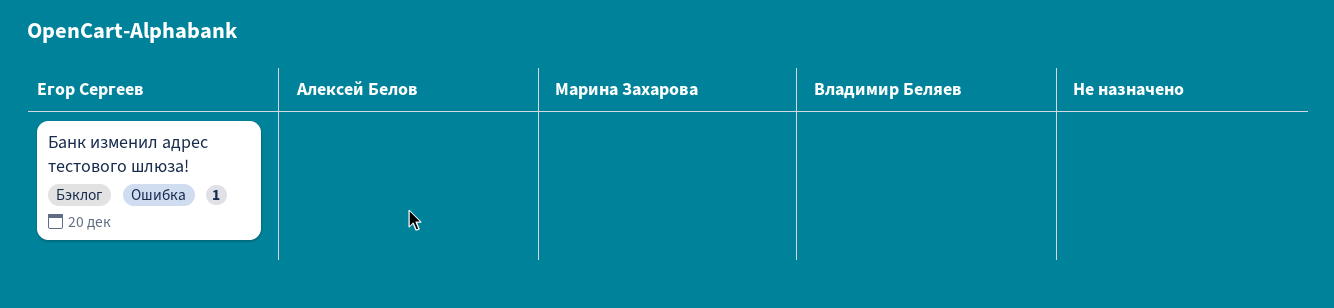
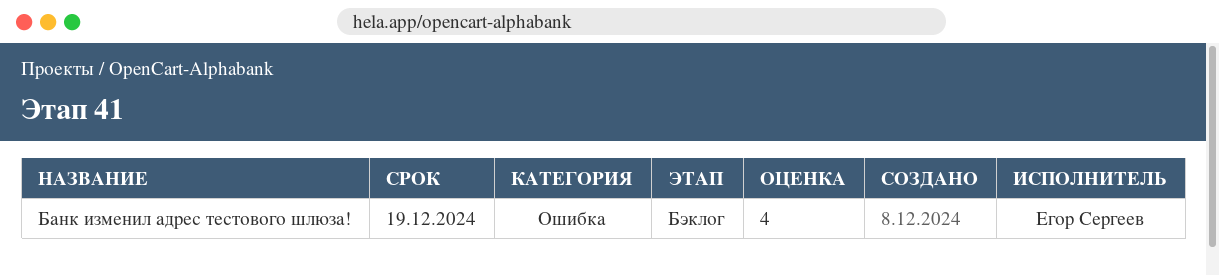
Банк изменил адрес тестового шлюза!, estimate: 1 -> 4
Банк изменил адрес тестового шлюза!, due: Dec 20 -> Dec 19

